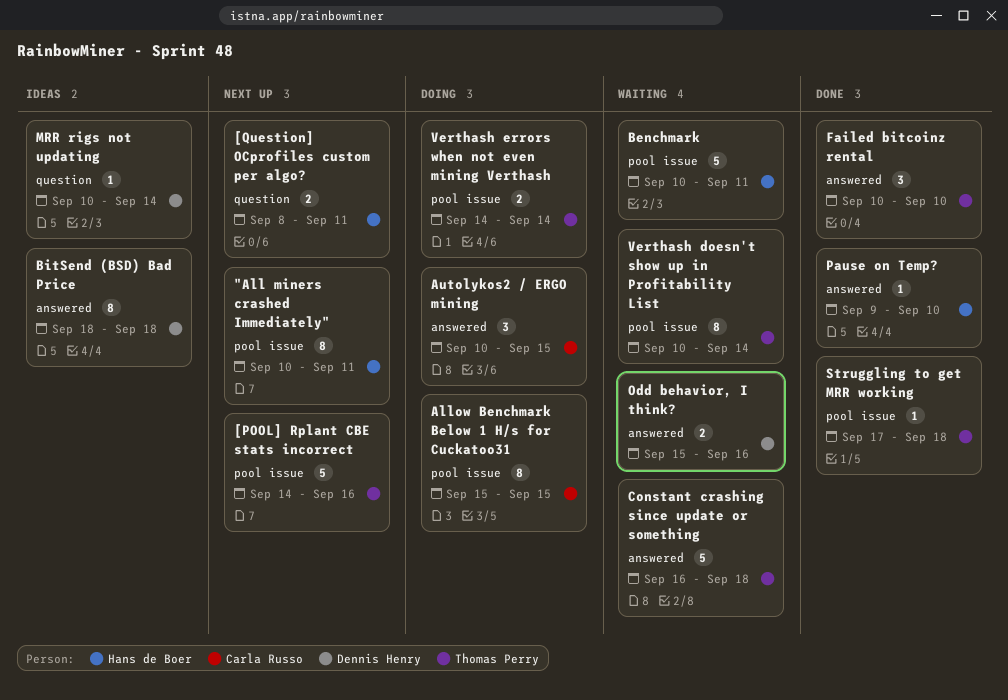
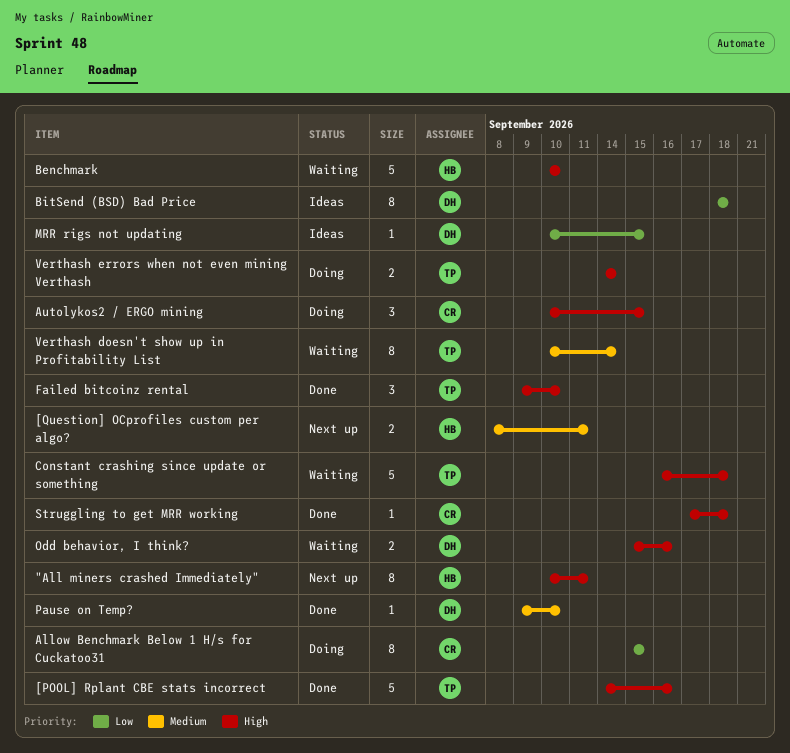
[POOL] Rplant CBE stats incorrect, status: Next up -> Done
Benchmark, due: Sep 11 -> Sep 10
Failed bitcoinz rental, start: Sep 10 -> Sep 9
MRR rigs not updating, due: Sep 14 -> Sep 15
Pause on Temp?, owner: Hans de Boer -> Dennis Henry
Struggling to get MRR working, owner: Thomas Perry -> Carla Russo

